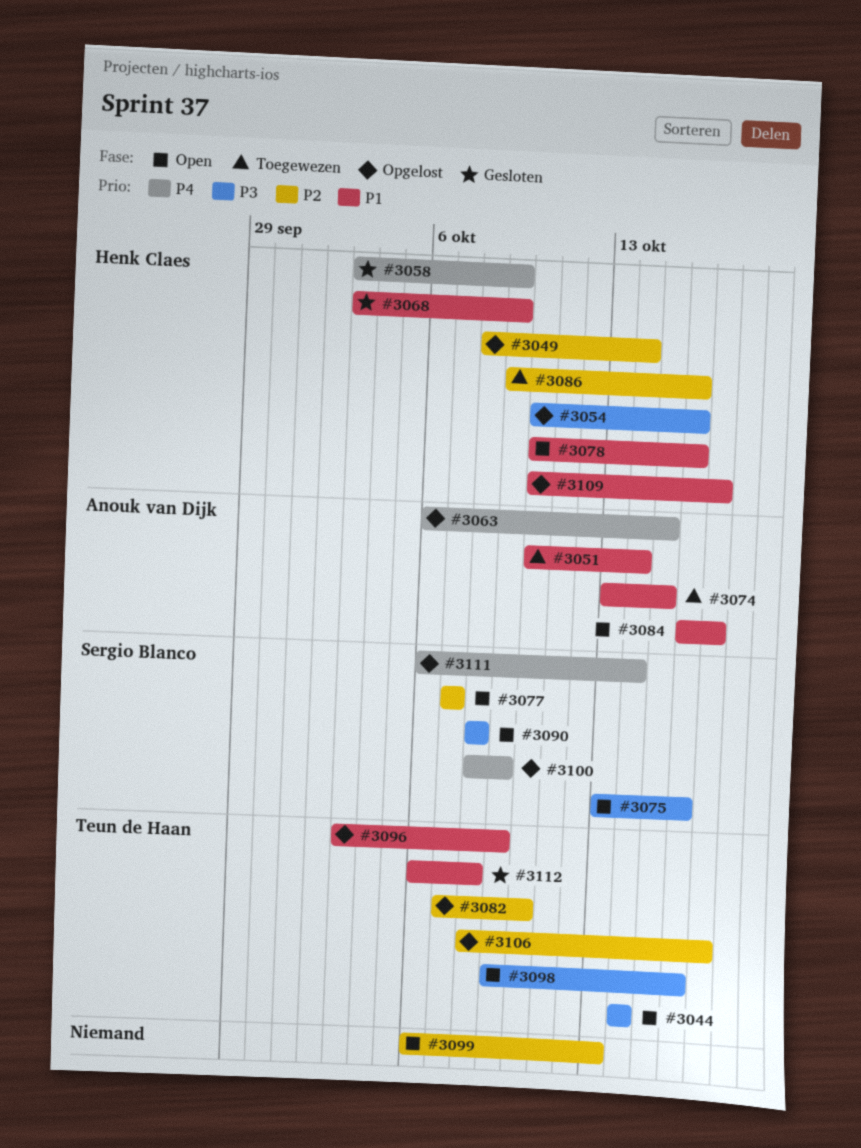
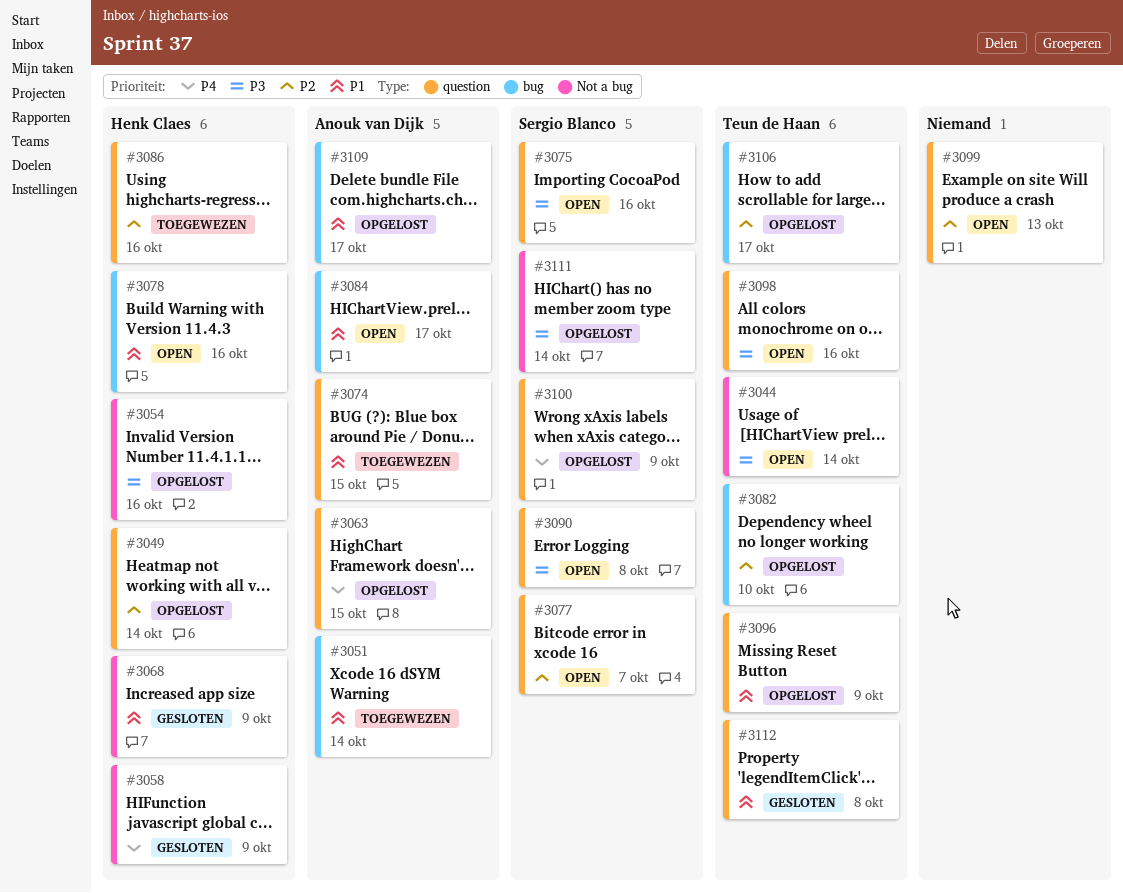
#3109, owner: Henk Claes -> Anouk van Dijk
#3111, priority: P4 -> P3

